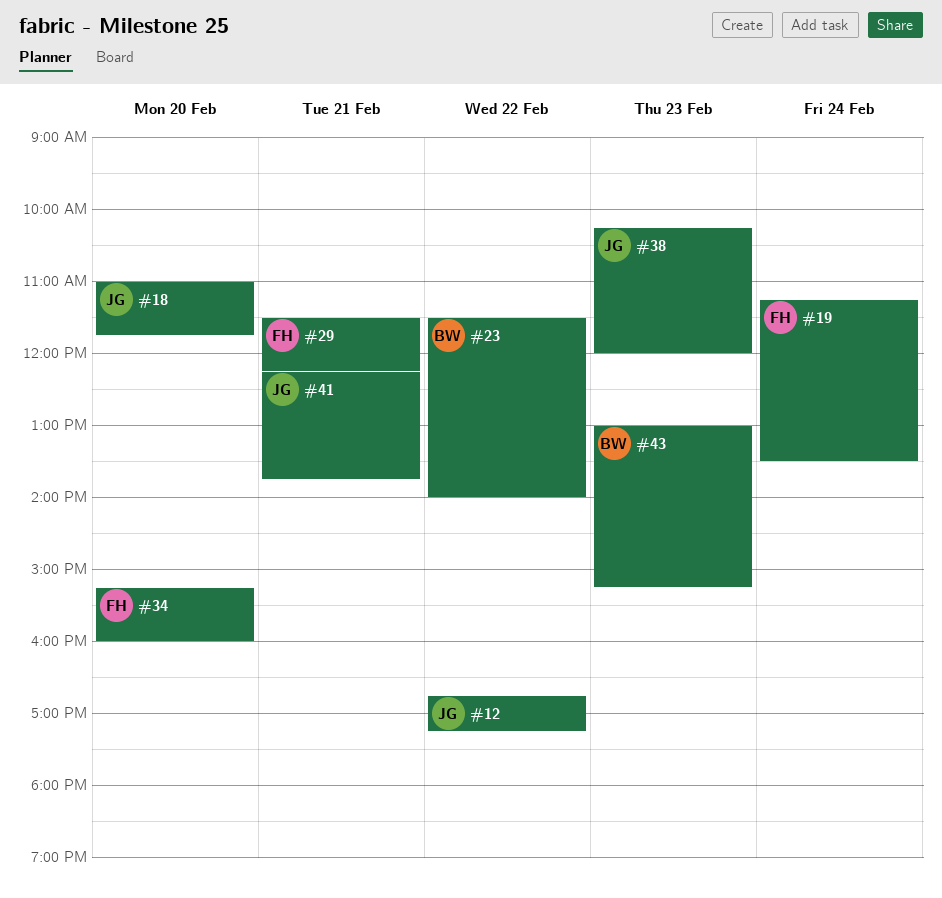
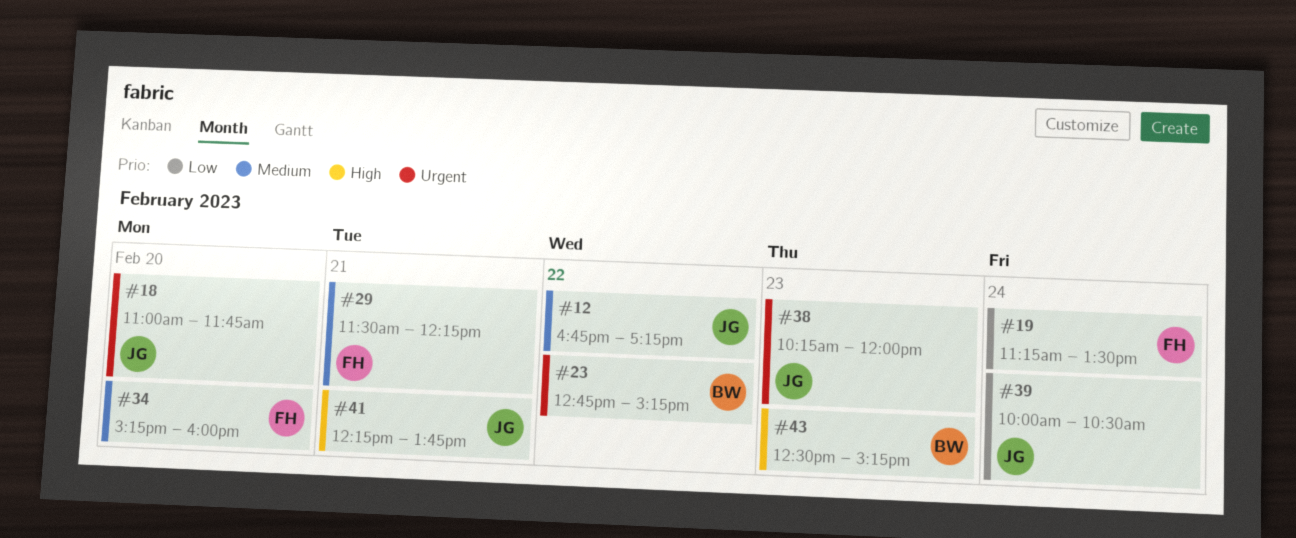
#23, begins: 11:30 -> 12:45
#23, ends: 14:00 -> 15:15
#39: none -> present
#43, begins: 13:00 -> 12:30

